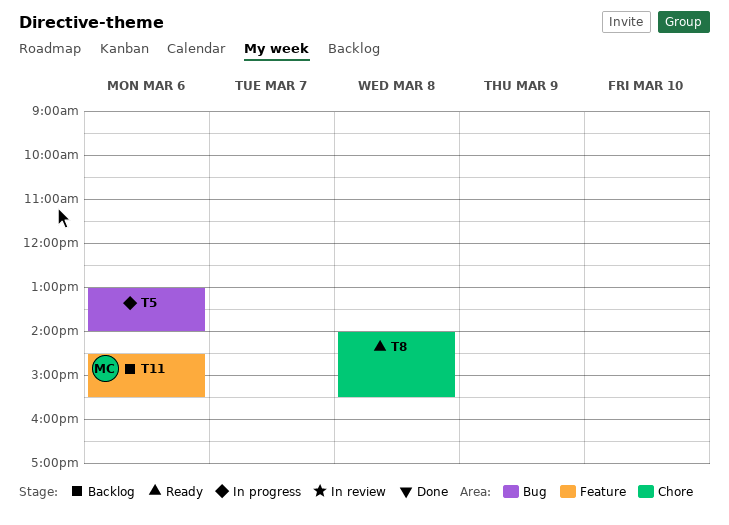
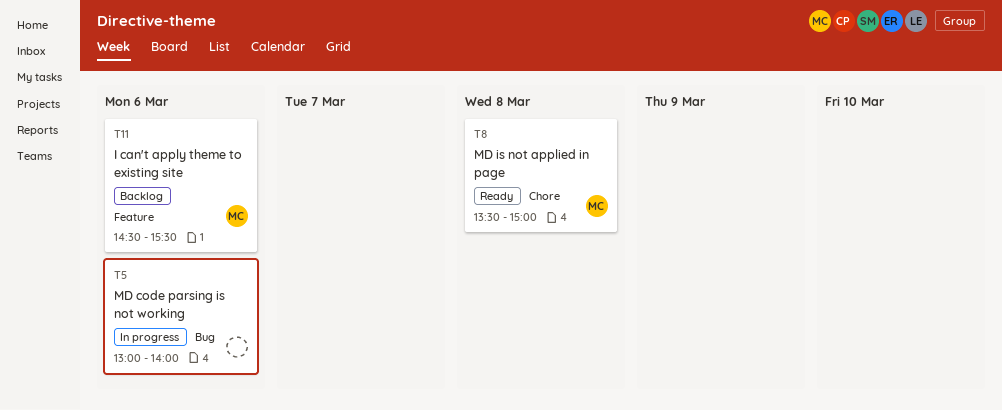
T8, owner: none -> MC
T8, begins: 14:00 -> 13:30
T8, ends: 15:30 -> 15:00

